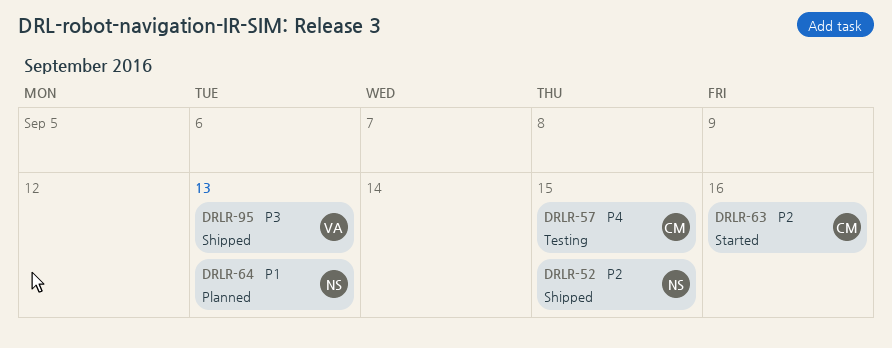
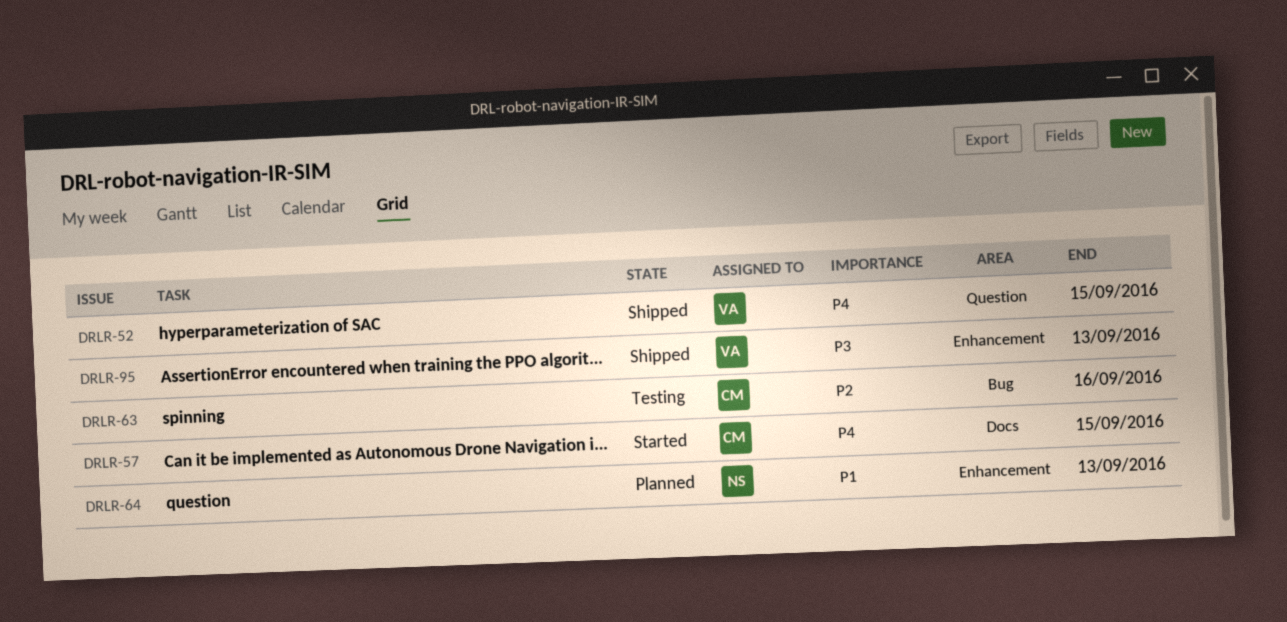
DRLR-52, owner: NS -> VA
DRLR-52, priority: P2 -> P4
DRLR-57, status: Testing -> Started
DRLR-63, status: Started -> Testing

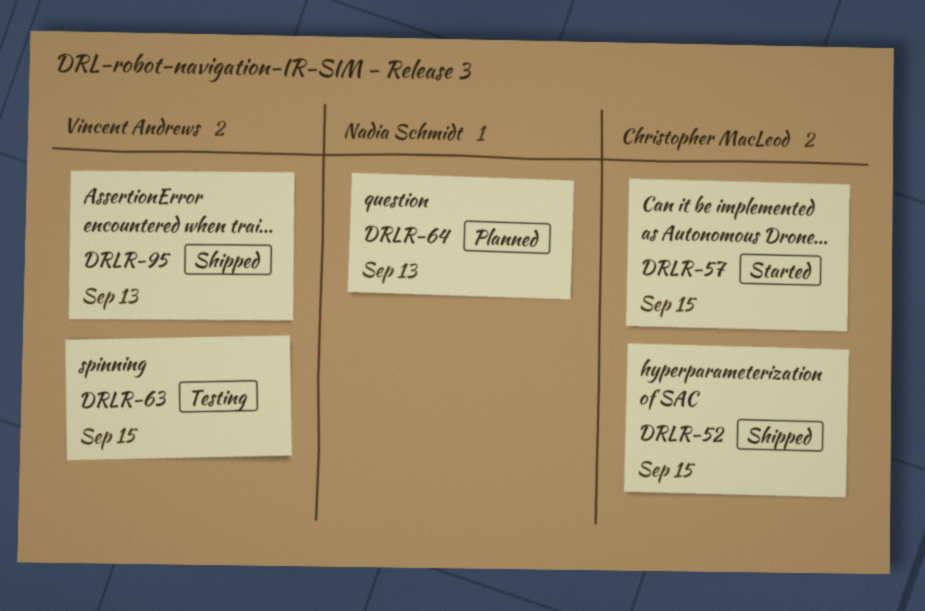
DRLR-52, owner: Vincent Andrews -> Christopher MacLeod
DRLR-63, owner: Christopher MacLeod -> Vincent Andrews
DRLR-63, due: Sep 16 -> Sep 15

